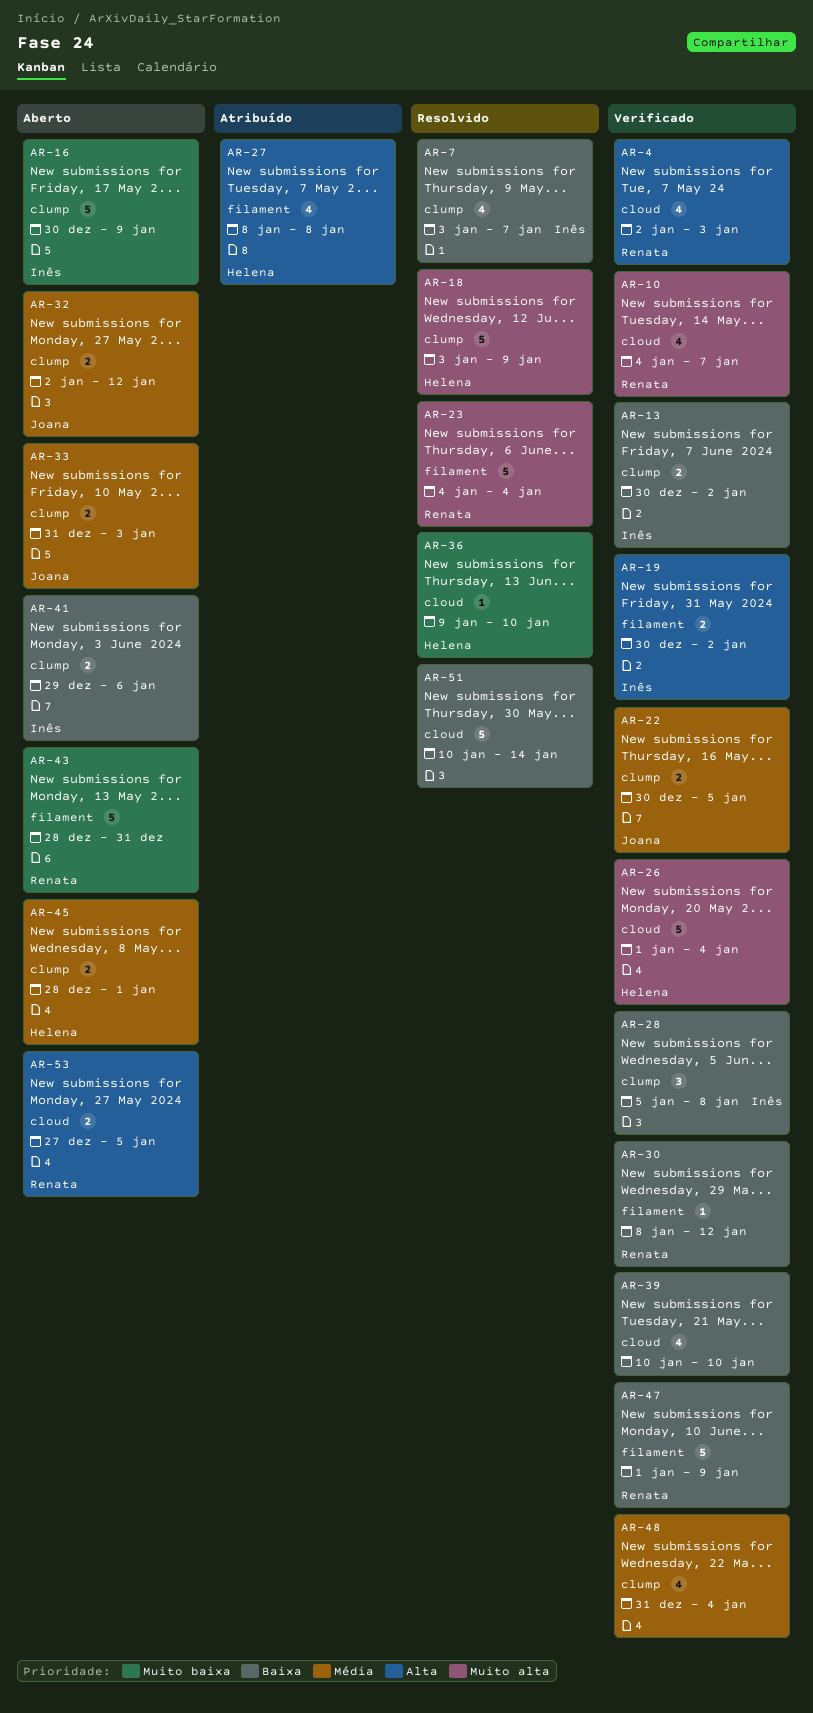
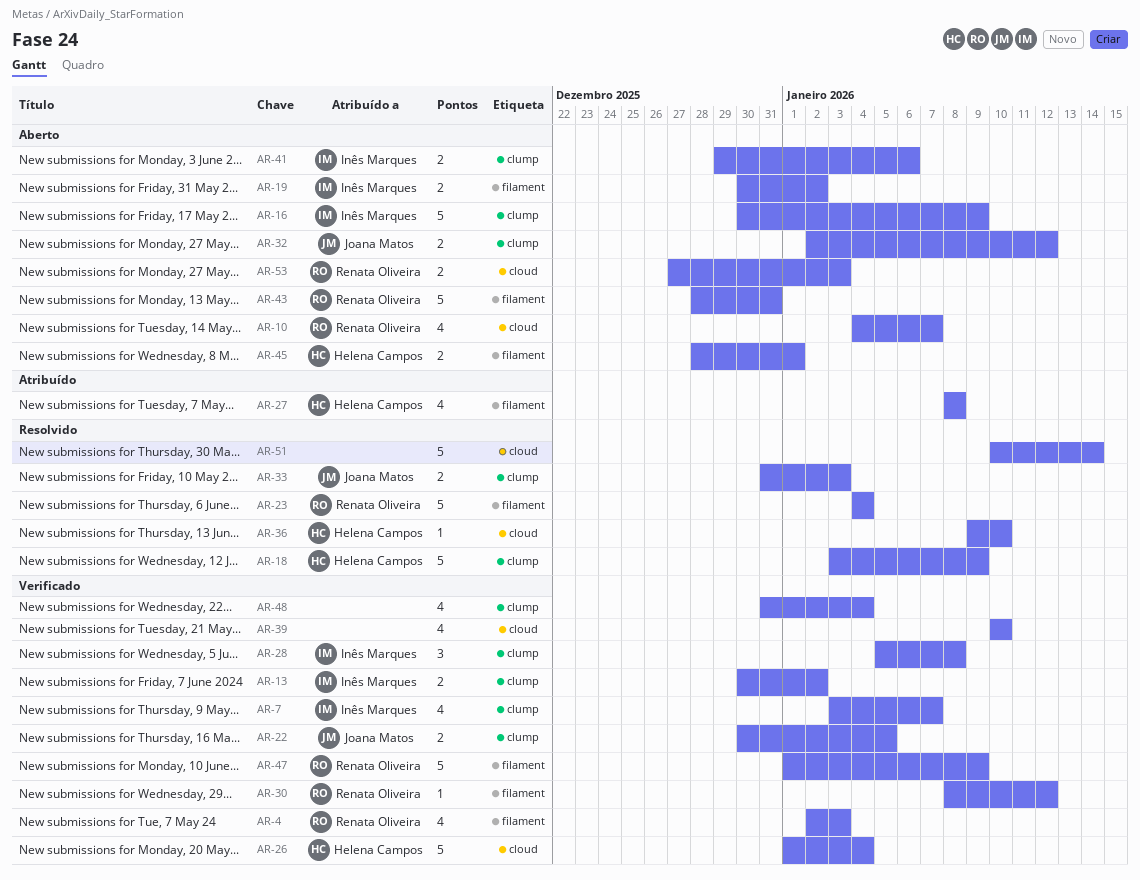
AR-4, label: cloud -> filament
AR-7, status: Resolvido -> Verificado
AR-10, status: Verificado -> Aberto
AR-19, status: Verificado -> Aberto
AR-33, status: Aberto -> Resolvido
AR-45, label: clump -> filament
AR-53, due: Jan 5 -> Jan 3

